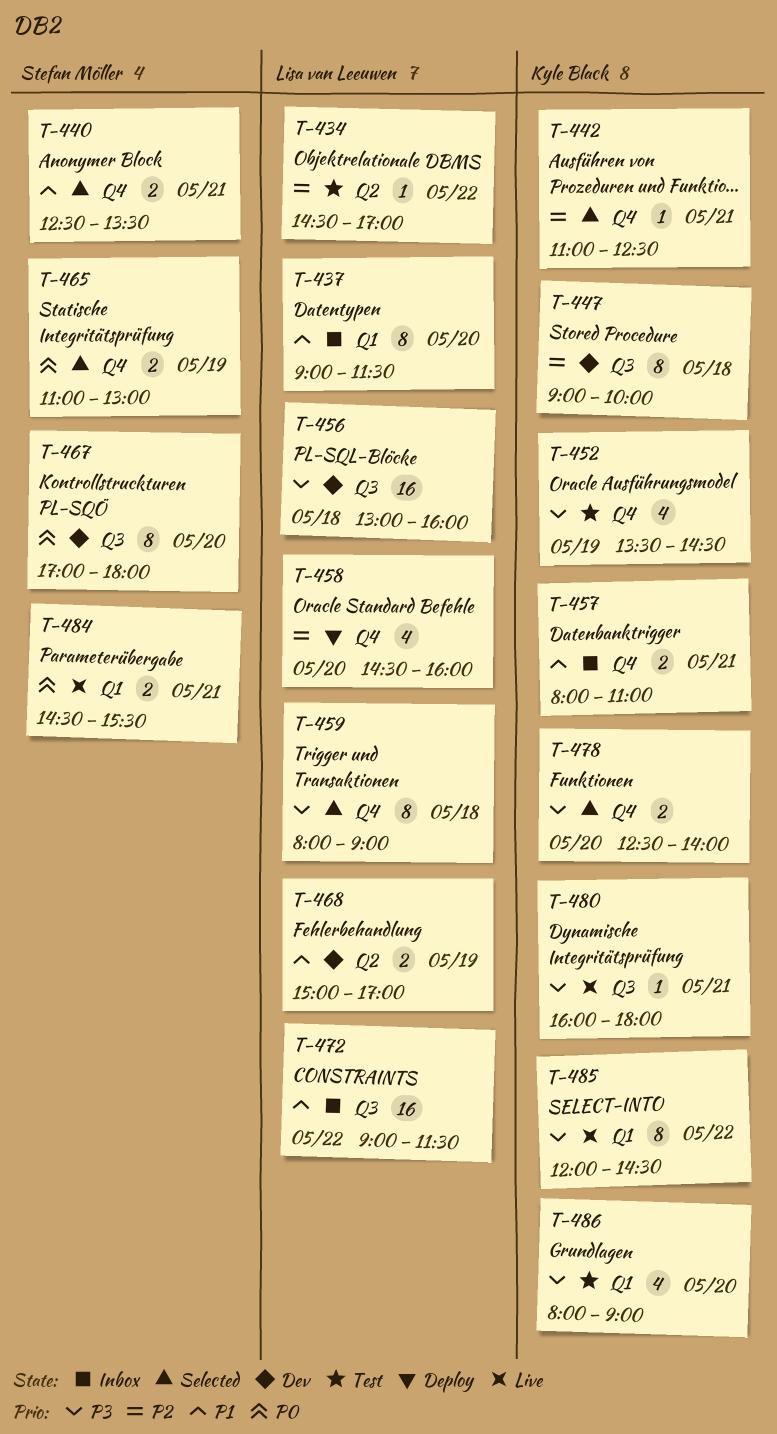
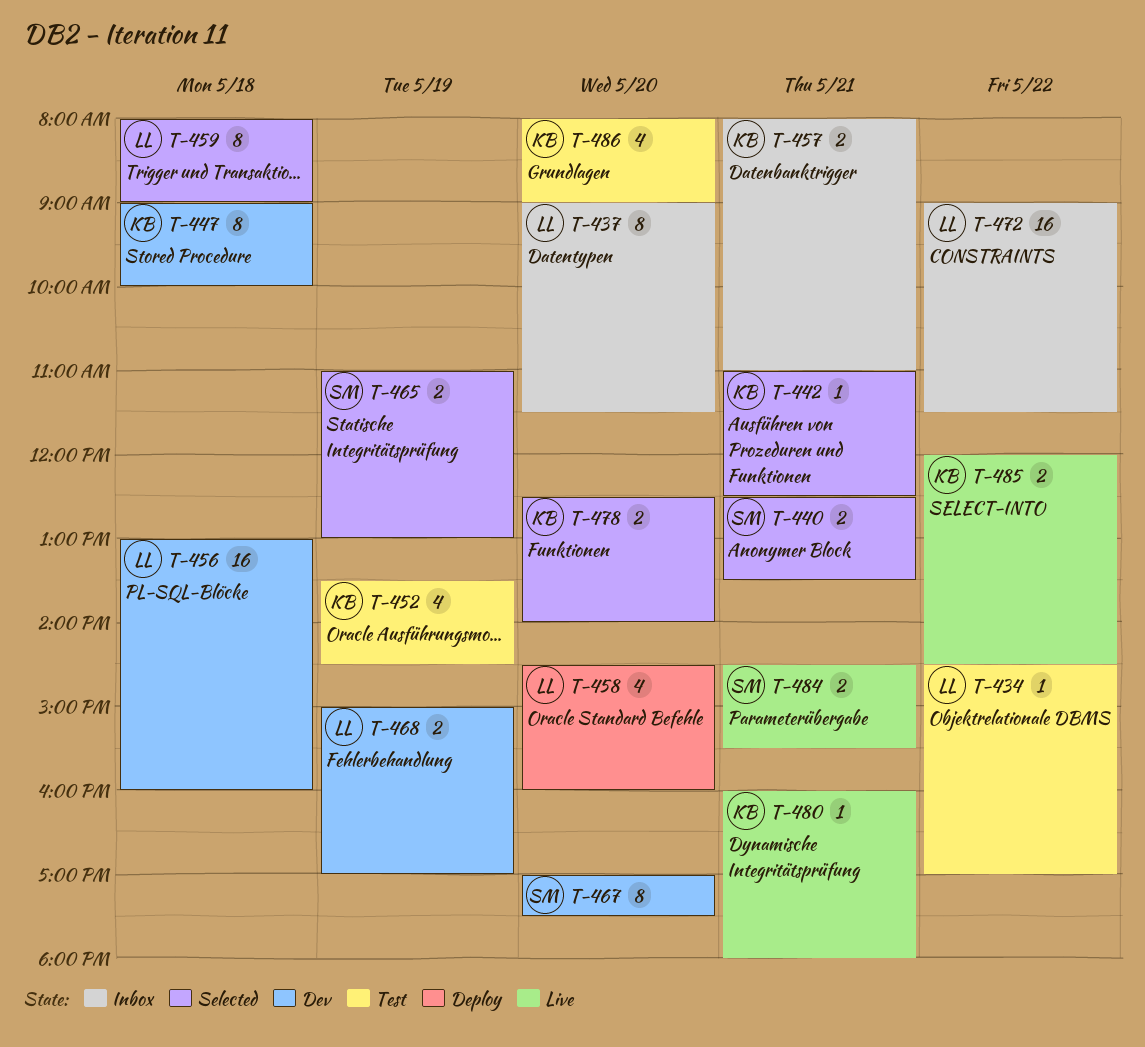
T-467, ends: 18:00 -> 17:30
T-485, estimate: 8 -> 2

